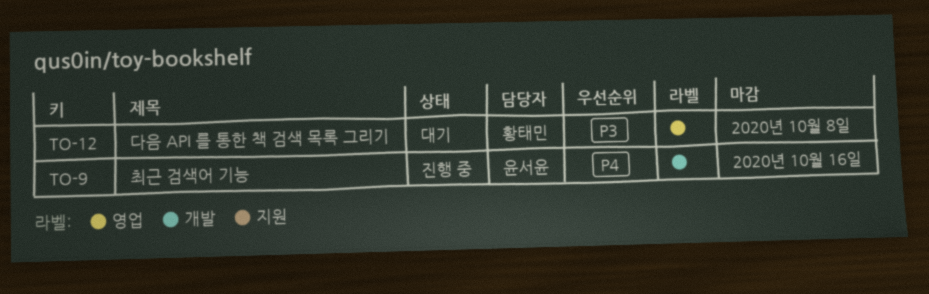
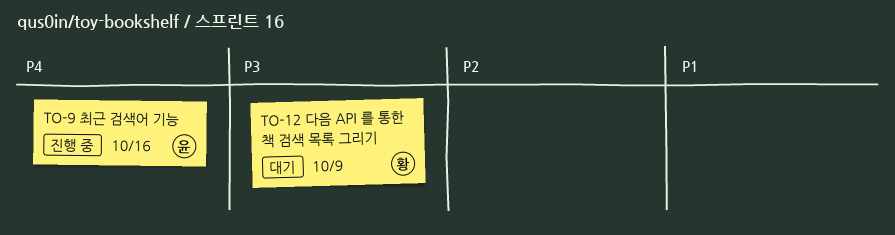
TO-12, due: Oct 8 -> Oct 9

